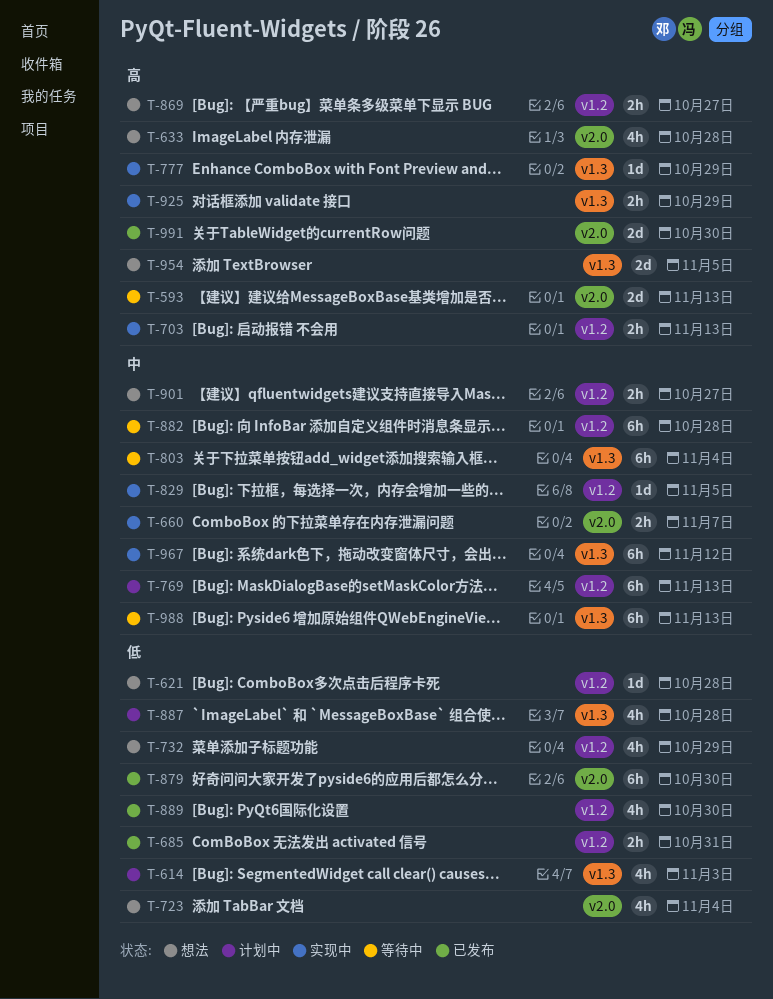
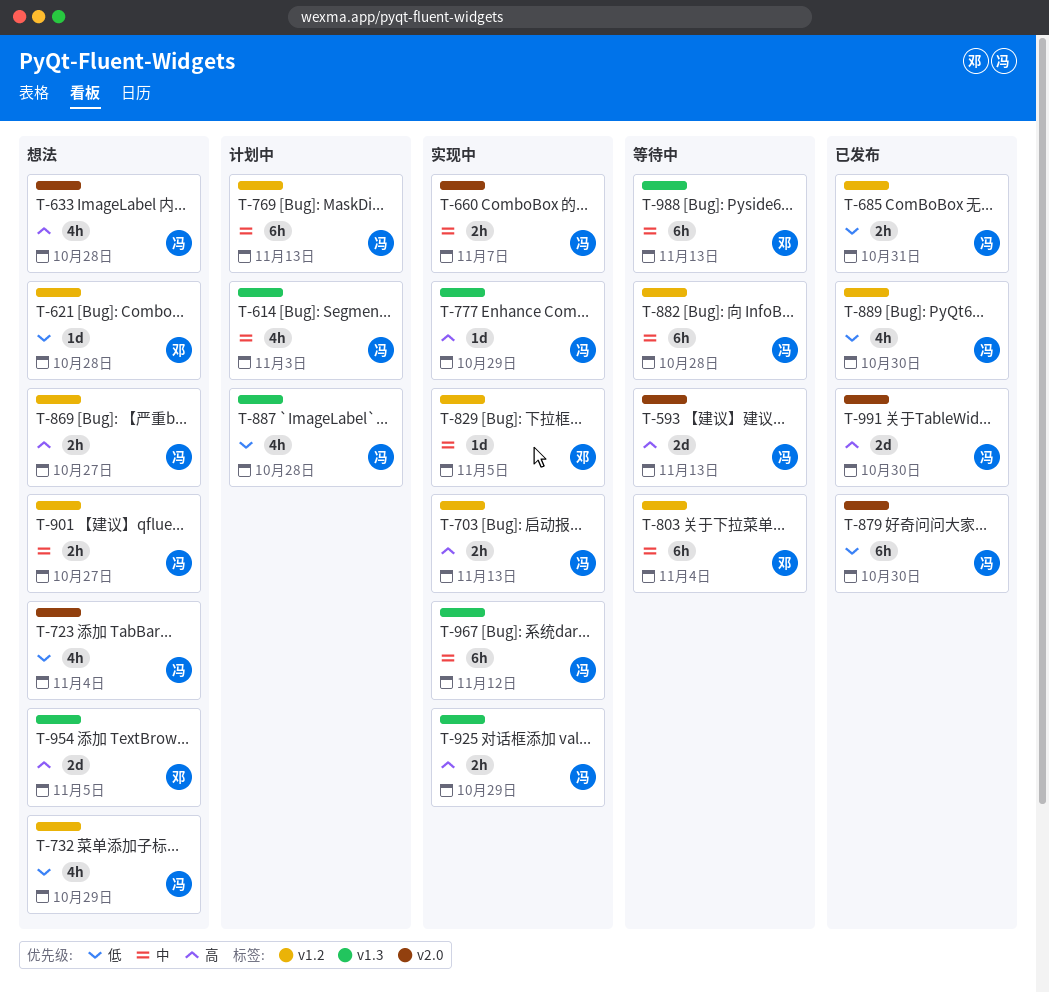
T-614, priority: 低 -> 中
T-803, label: v1.3 -> v1.2

